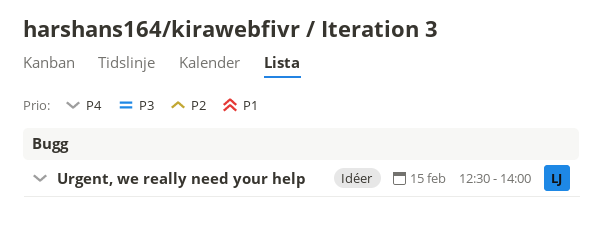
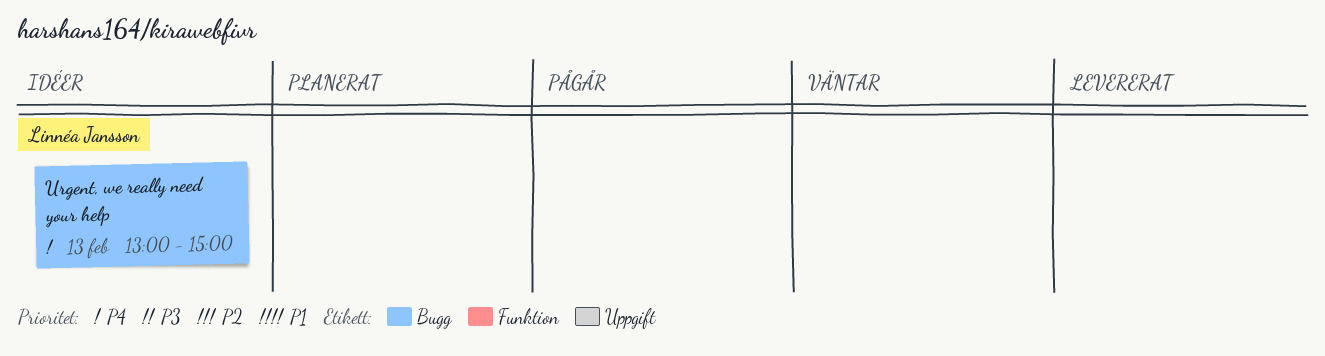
Urgent, we really need your help, day: Feb 15 -> Feb 13
Urgent, we really need your help, begins: 12:30 -> 13:00
Urgent, we really need your help, ends: 14:00 -> 15:00

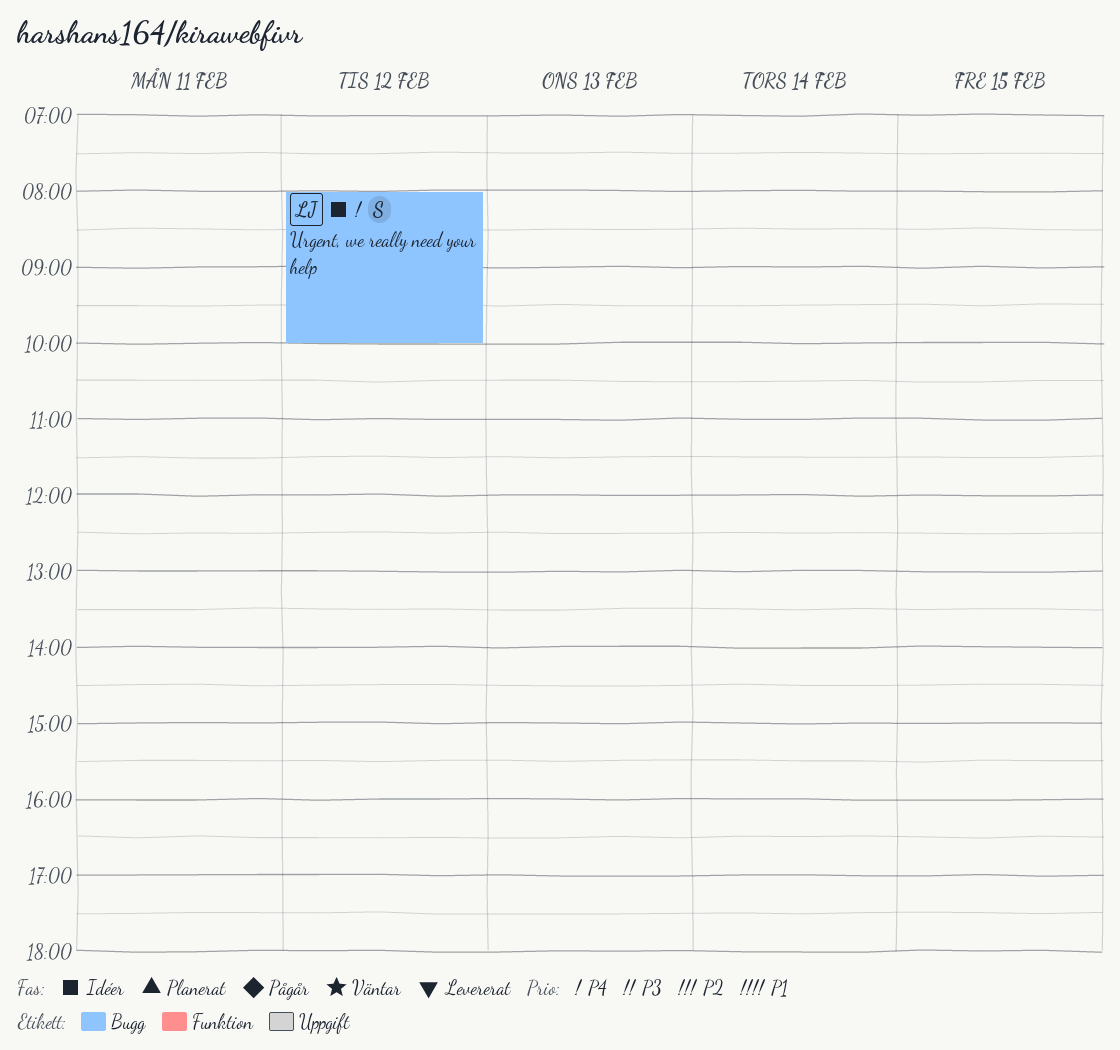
Urgent, we really need your help, day: Feb 13 -> Feb 12
Urgent, we really need your help, begins: 13:00 -> 08:00
Urgent, we really need your help, ends: 15:00 -> 10:00

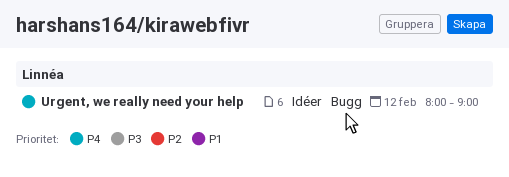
Urgent, we really need your help, ends: 10:00 -> 09:00

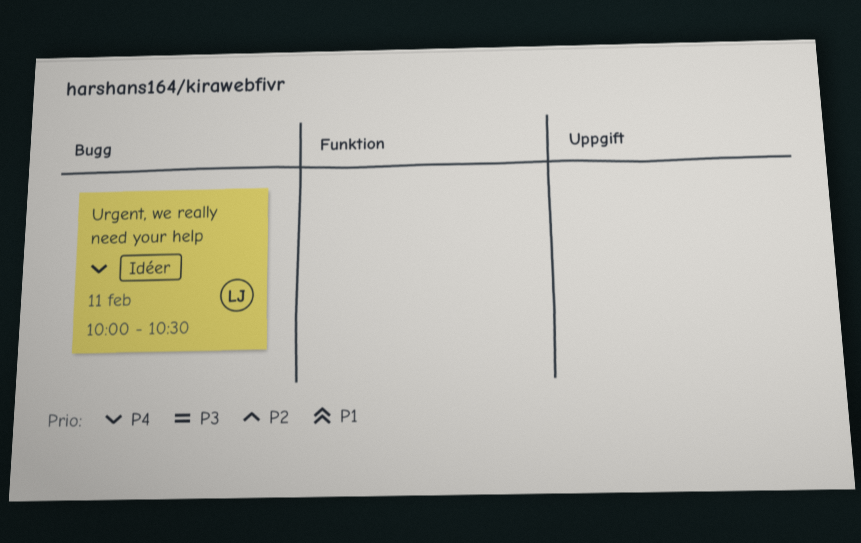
Urgent, we really need your help, day: Feb 12 -> Feb 11
Urgent, we really need your help, begins: 08:00 -> 10:00
Urgent, we really need your help, ends: 09:00 -> 10:30

